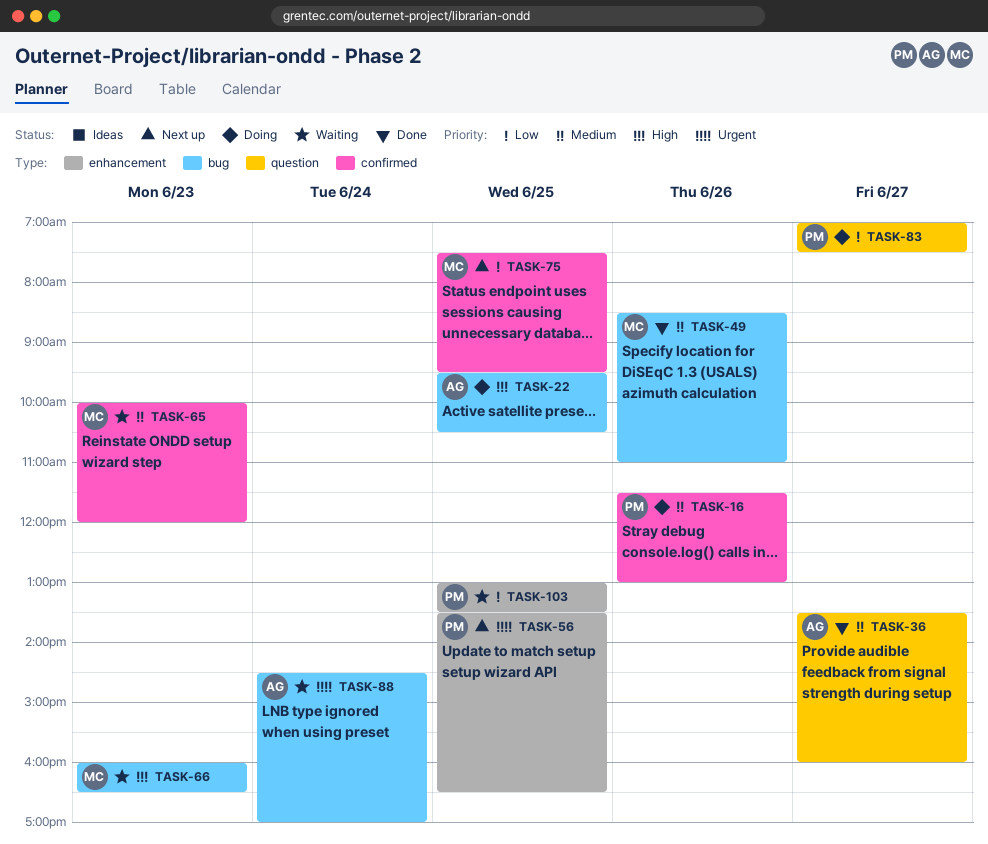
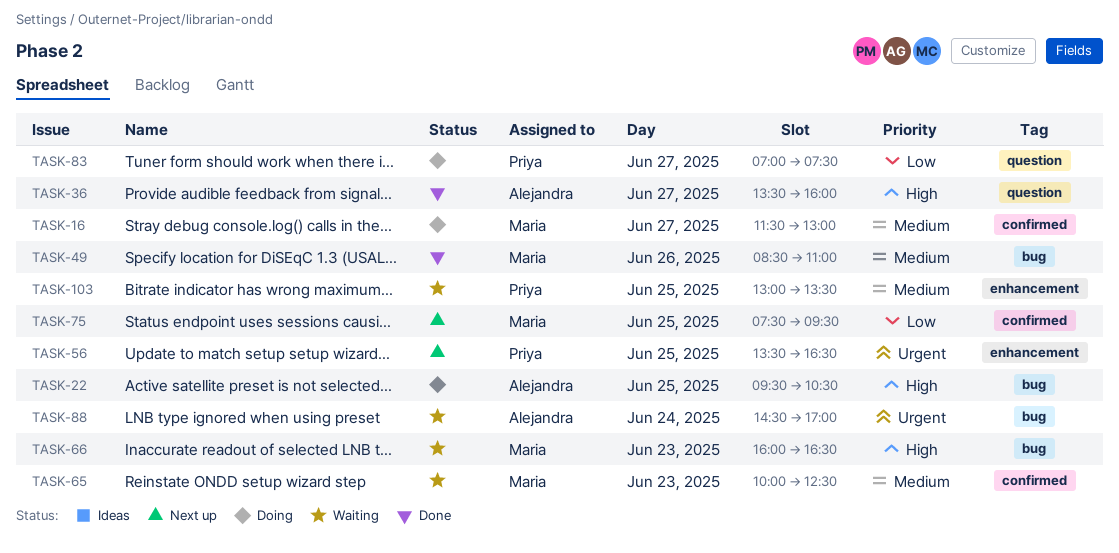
TASK-16, owner: Priya -> Maria
TASK-16, day: Jun 26 -> Jun 27
TASK-36, priority: Medium -> High
TASK-65, ends: 12:00 -> 12:30
TASK-103, priority: Low -> Medium

